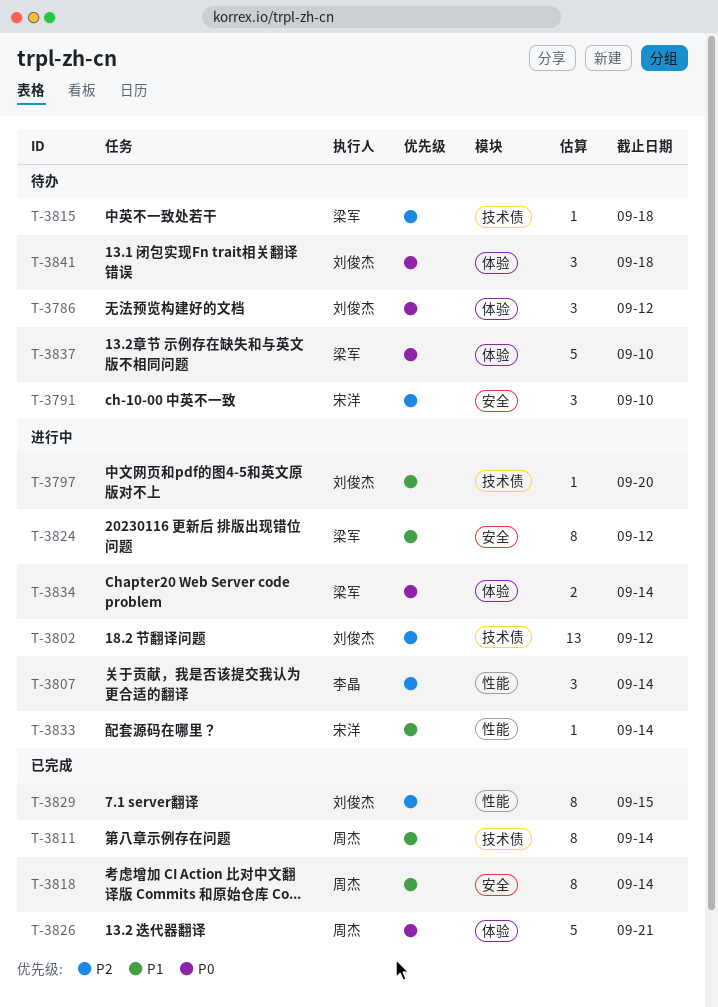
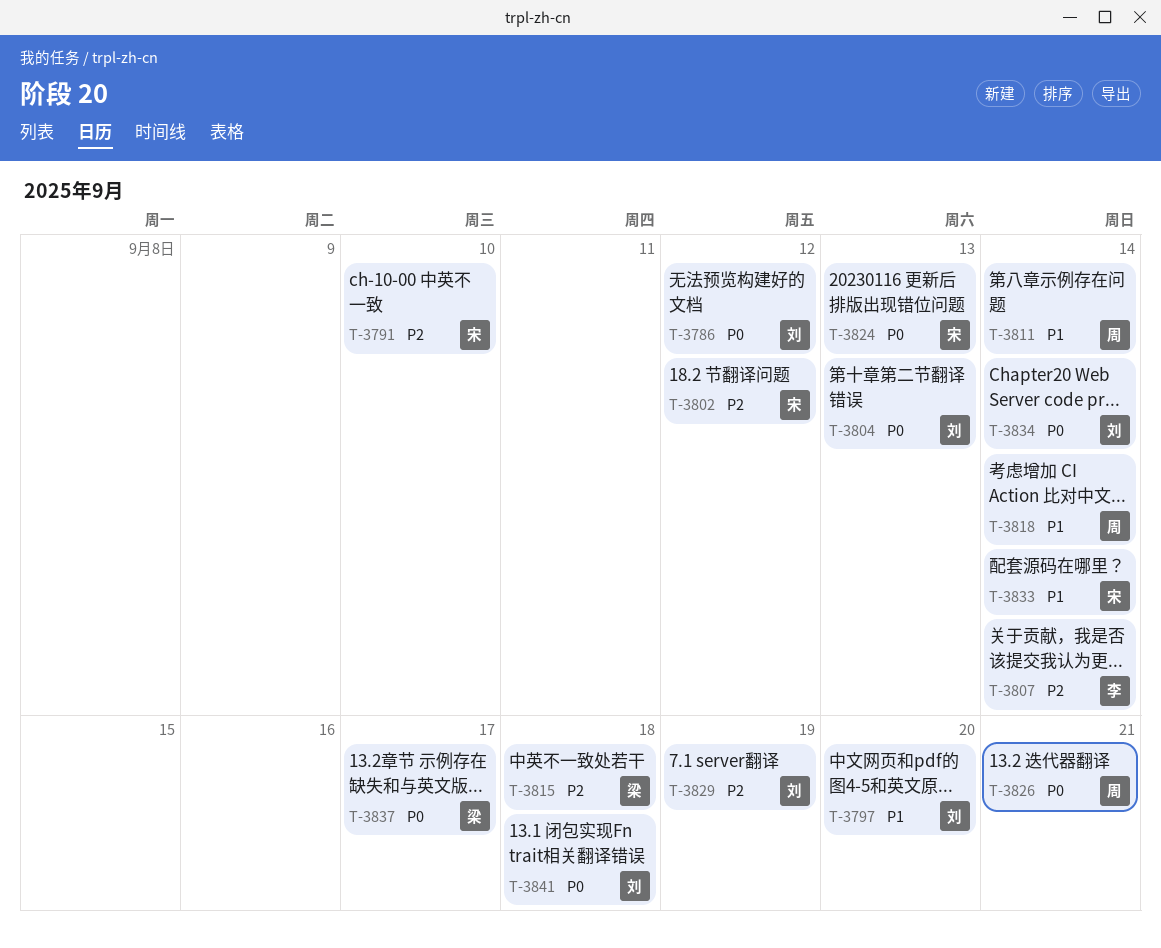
T-3802, owner: 刘俊杰 -> 宋洋
T-3804: none -> present
T-3824, owner: 梁军 -> 宋洋
T-3824, priority: P1 -> P0
T-3824, due: Sep 12 -> Sep 13
T-3829, due: Sep 15 -> Sep 19
T-3834, owner: 梁军 -> 刘俊杰
T-3837, due: Sep 10 -> Sep 17

